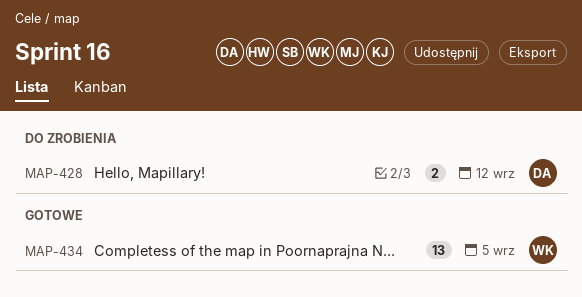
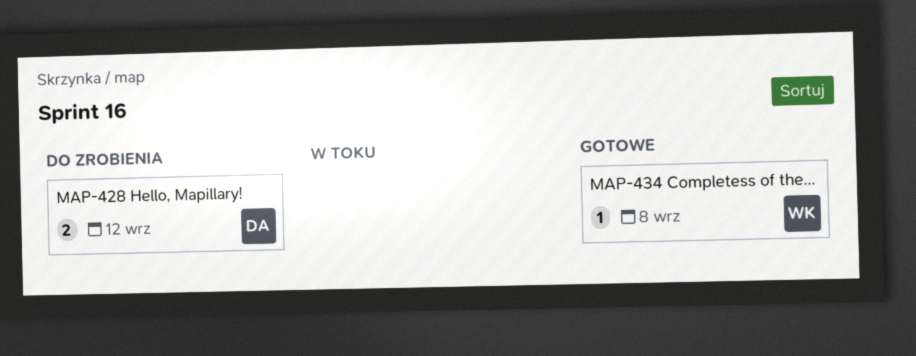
MAP-434, estimate: 13 -> 1
MAP-434, due: Sep 5 -> Sep 8

